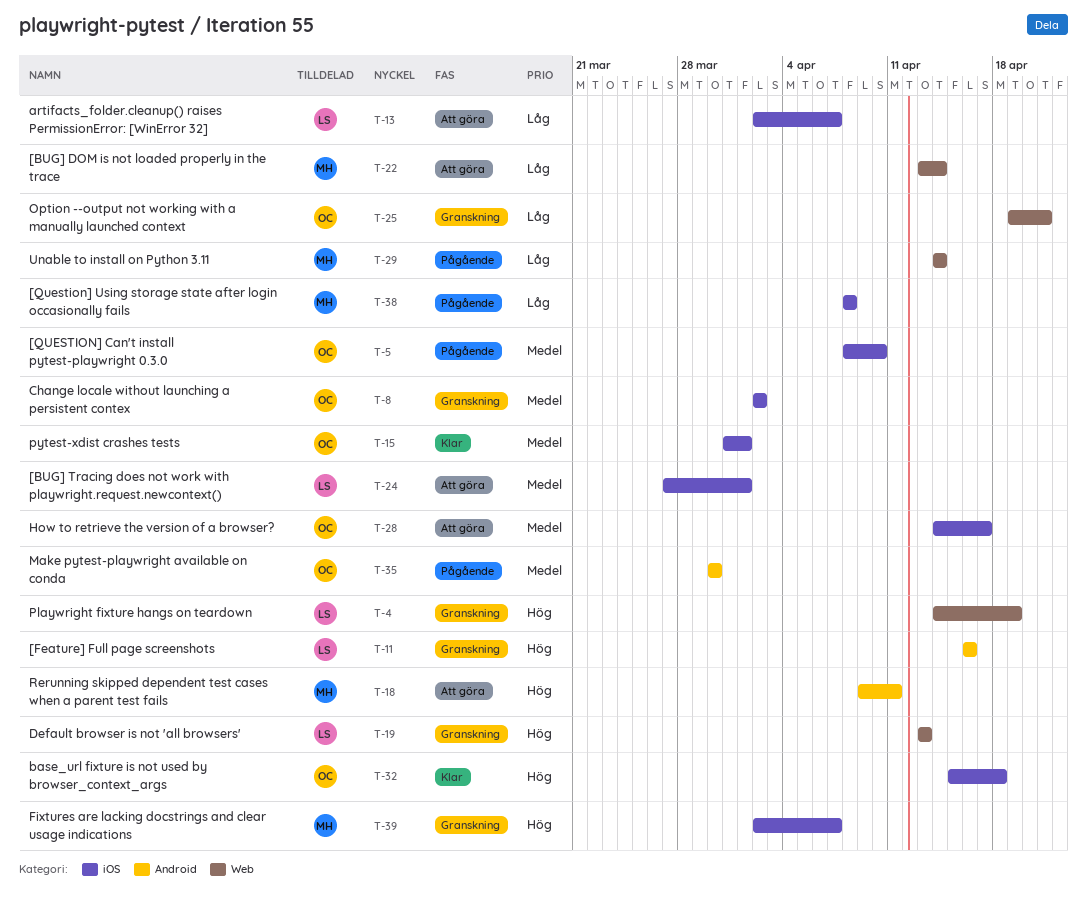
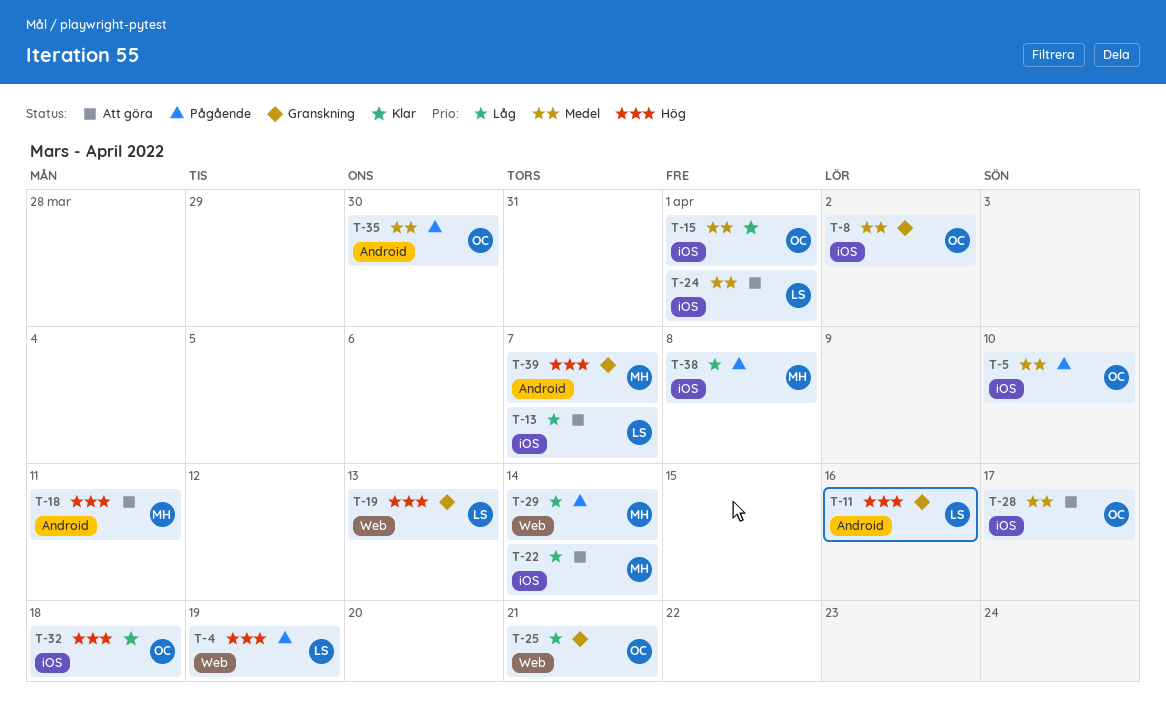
T-4, status: Granskning -> Pågående
T-22, label: Web -> iOS
T-39, label: iOS -> Android

